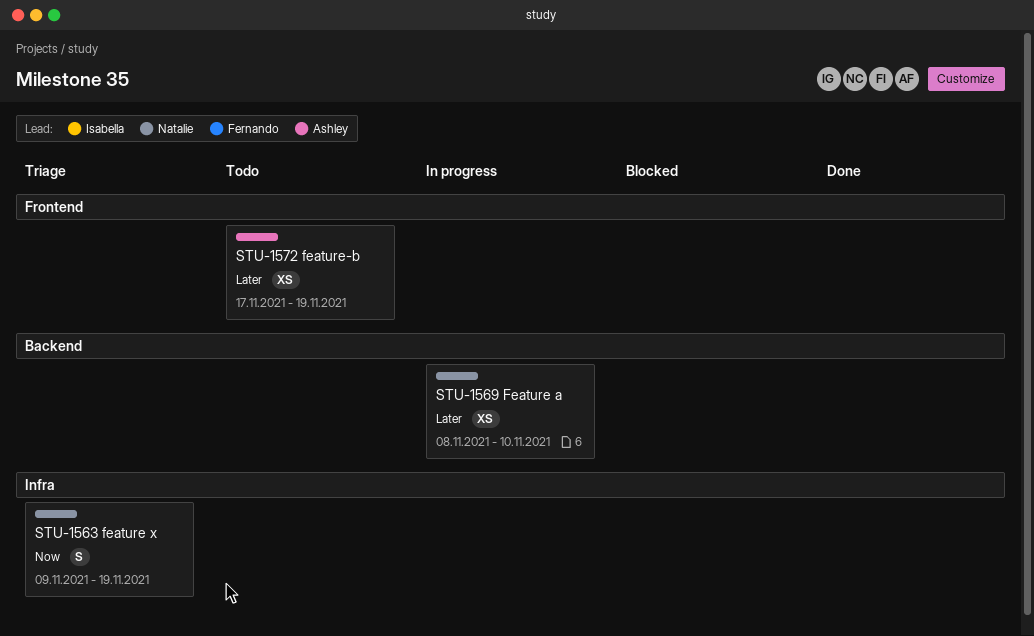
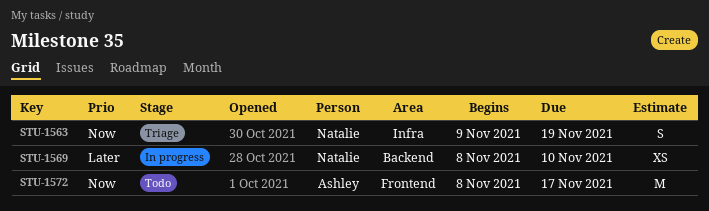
STU-1572, priority: Later -> Now
STU-1572, estimate: XS -> M
STU-1572, start: Nov 17 -> Nov 8
STU-1572, due: Nov 19 -> Nov 17

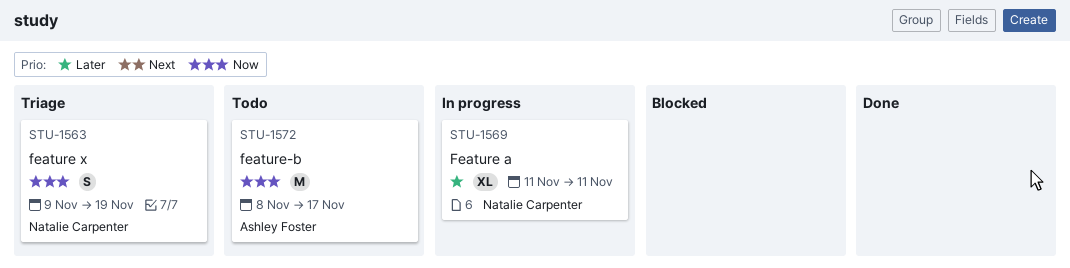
STU-1569, estimate: XS -> XL
STU-1569, start: Nov 8 -> Nov 11
STU-1569, due: Nov 10 -> Nov 11

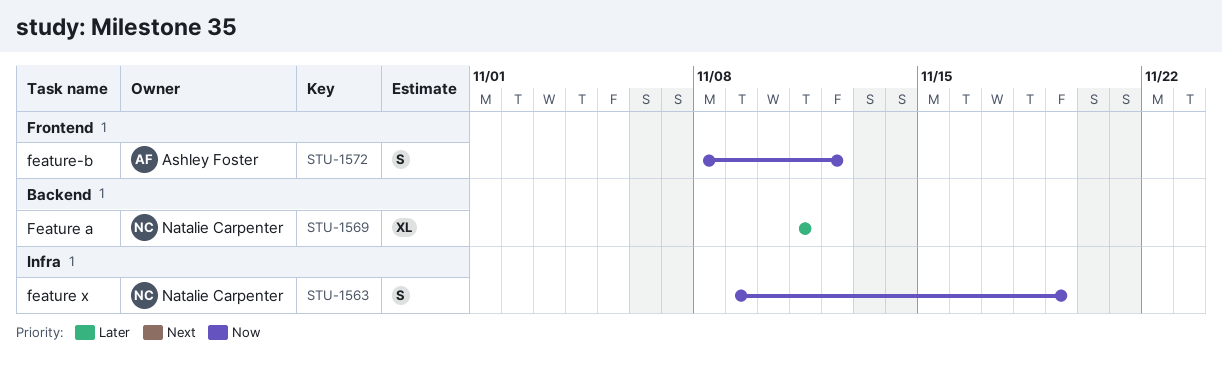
STU-1572, estimate: M -> S
STU-1572, due: Nov 17 -> Nov 12

